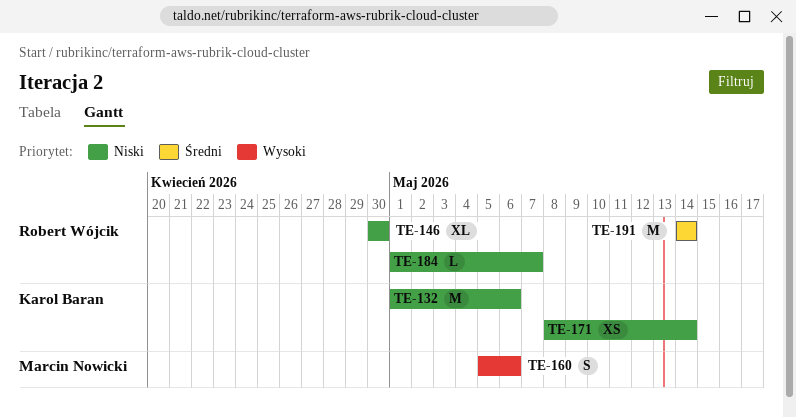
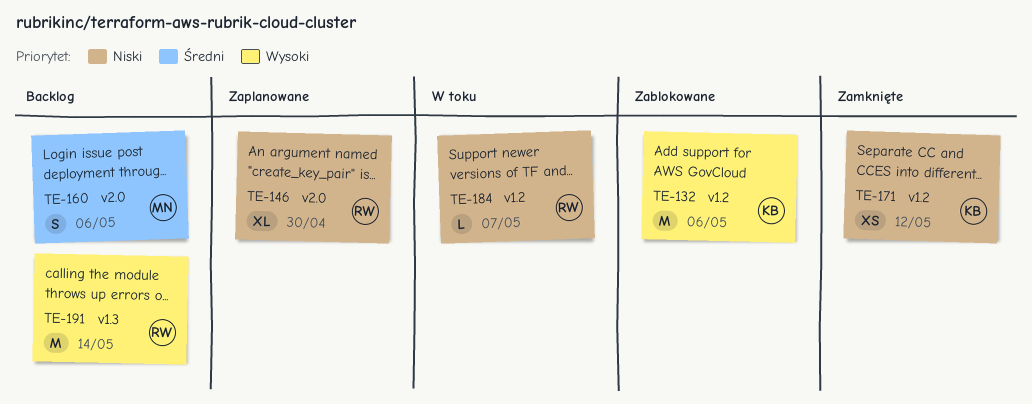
TE-132, priority: Niski -> Wysoki
TE-160, priority: Wysoki -> Średni
TE-171, due: May 14 -> May 12
TE-191, priority: Średni -> Wysoki

